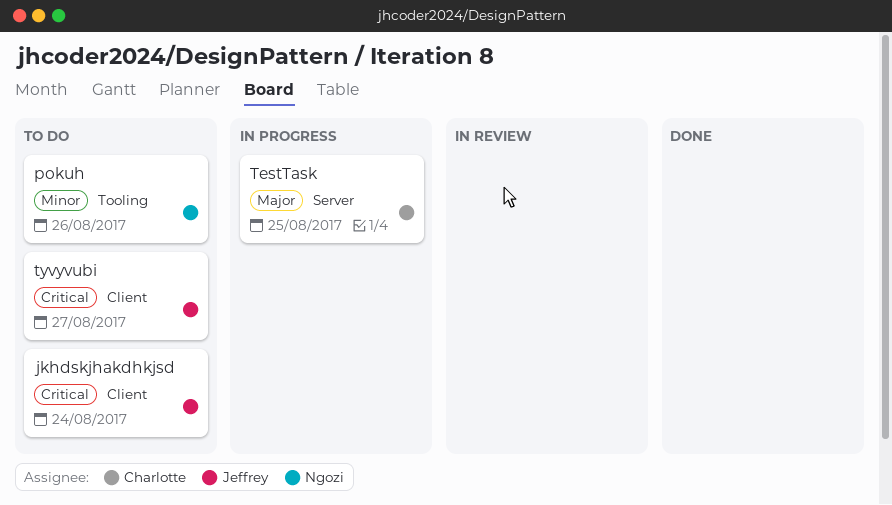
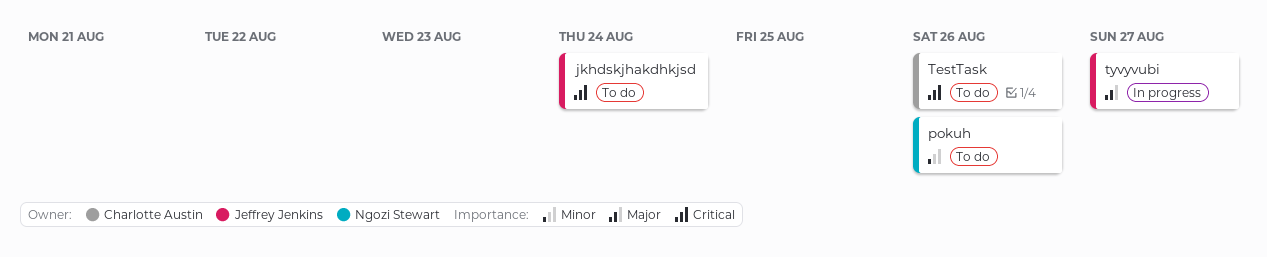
TestTask, status: In progress -> To do
TestTask, priority: Major -> Critical
TestTask, due: Aug 25 -> Aug 26
tyvyvubi, status: To do -> In progress
tyvyvubi, priority: Critical -> Major

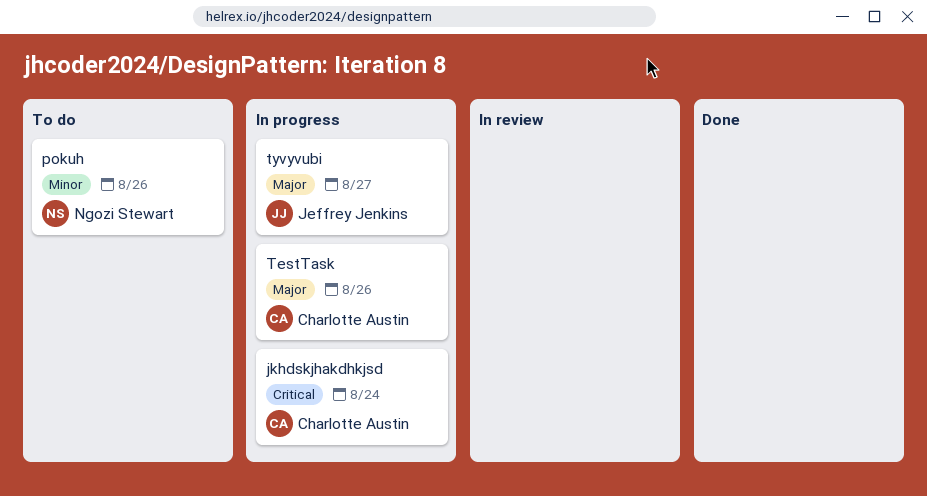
jkhdskjhakdhkjsd, status: To do -> In progress
jkhdskjhakdhkjsd, owner: Jeffrey Jenkins -> Charlotte Austin
TestTask, status: To do -> In progress
TestTask, priority: Critical -> Major

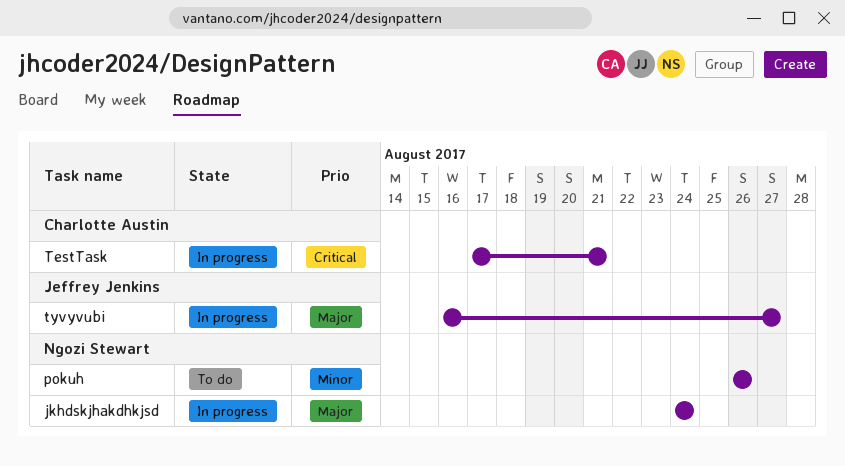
jkhdskjhakdhkjsd, owner: Charlotte Austin -> Ngozi Stewart
jkhdskjhakdhkjsd, priority: Critical -> Major
TestTask, priority: Major -> Critical
TestTask, due: Aug 26 -> Aug 21

